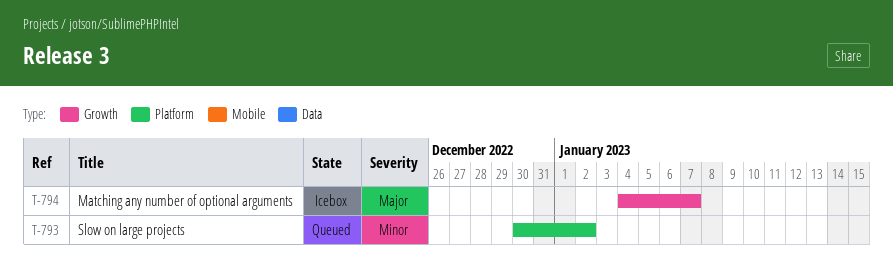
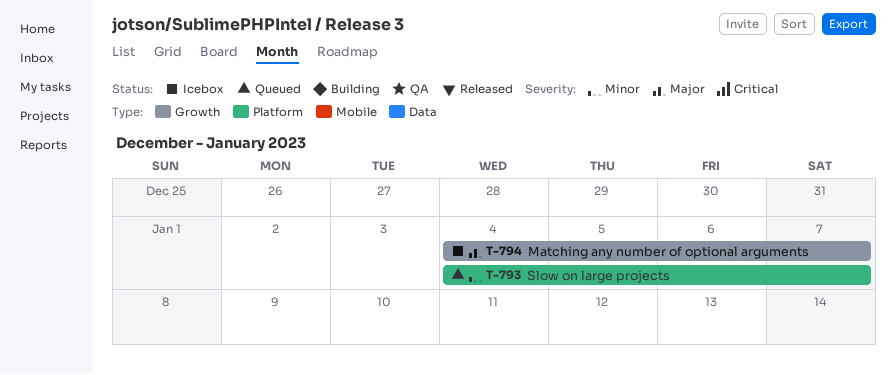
T-793, start: Dec 30 -> Jan 4
T-793, due: Jan 2 -> Jan 7

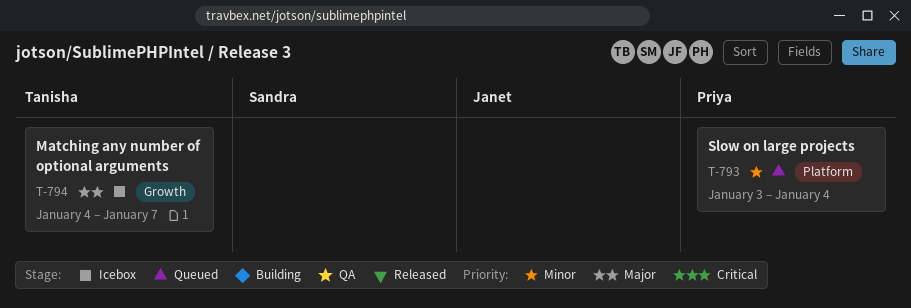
T-793, start: Jan 4 -> Jan 3
T-793, due: Jan 7 -> Jan 4

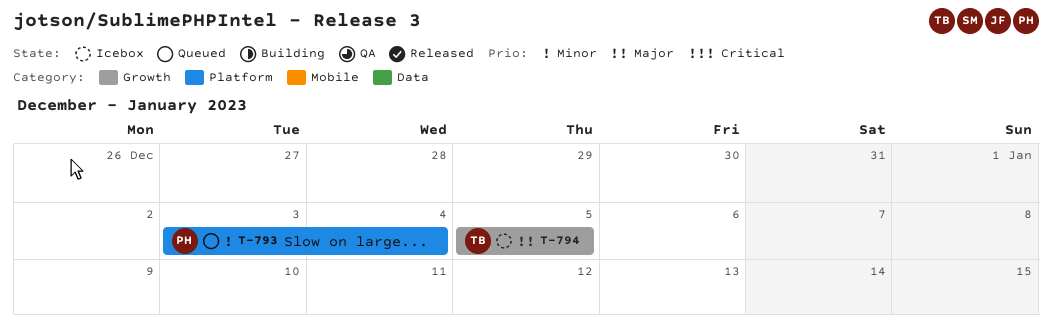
T-794, start: Jan 4 -> Jan 5
T-794, due: Jan 7 -> Jan 5

